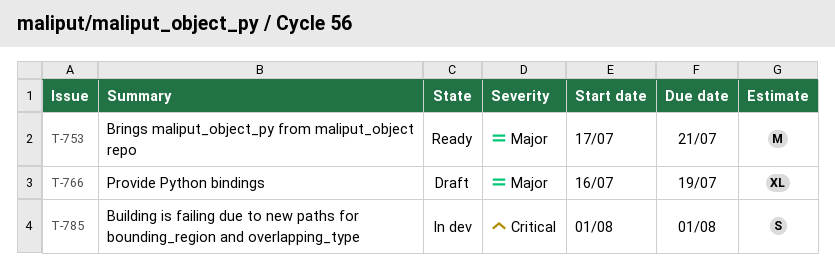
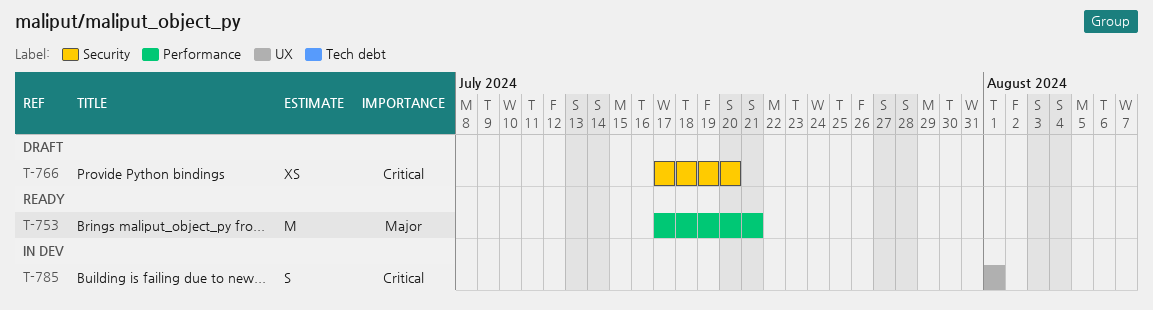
T-766, priority: Major -> Critical
T-766, estimate: XL -> XS
T-766, start: Jul 16 -> Jul 17
T-766, due: Jul 19 -> Jul 20

